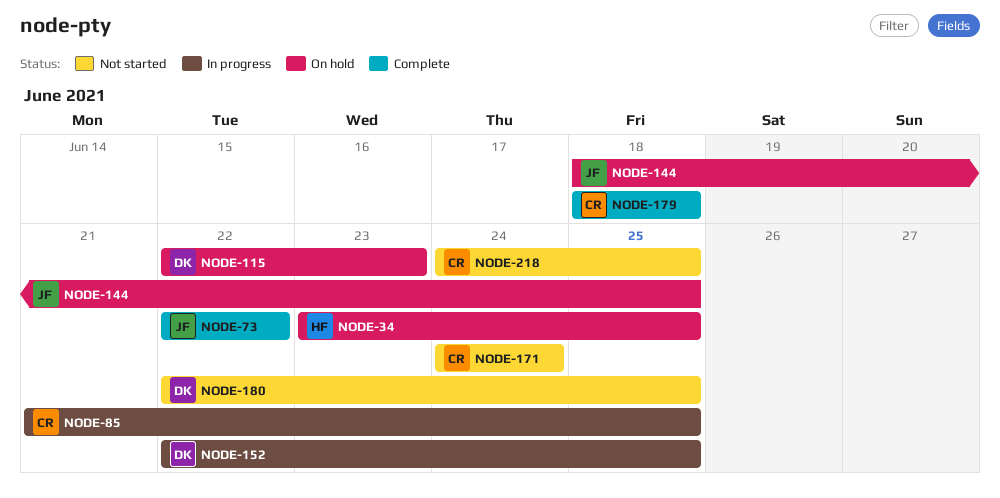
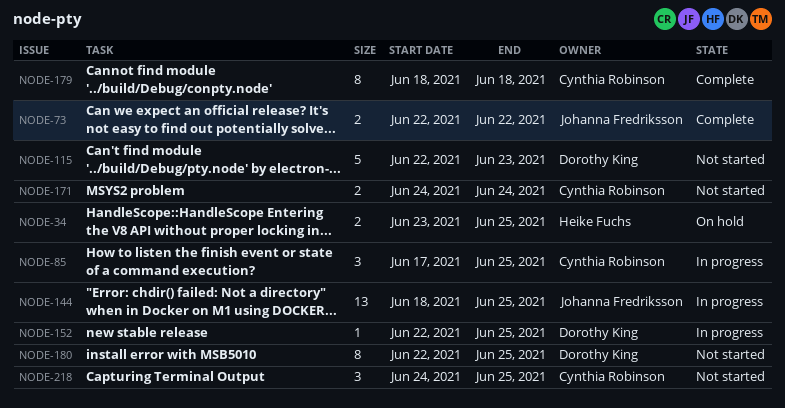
NODE-85, start: Jun 21 -> Jun 17
NODE-115, status: On hold -> Not started
NODE-144, status: On hold -> In progress

